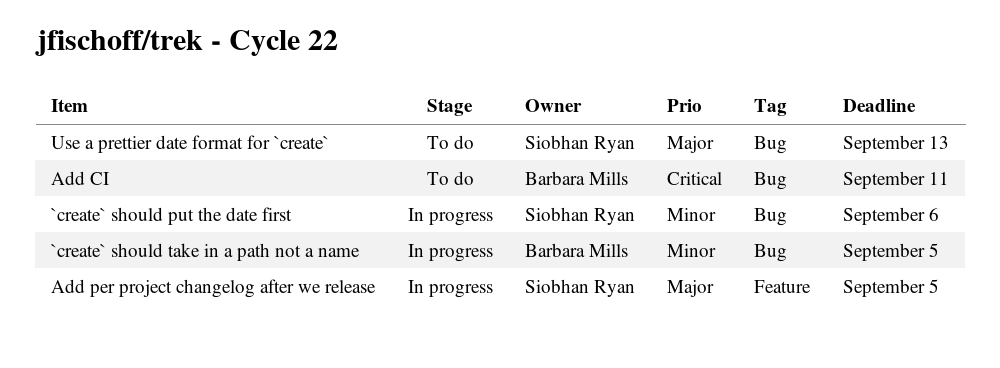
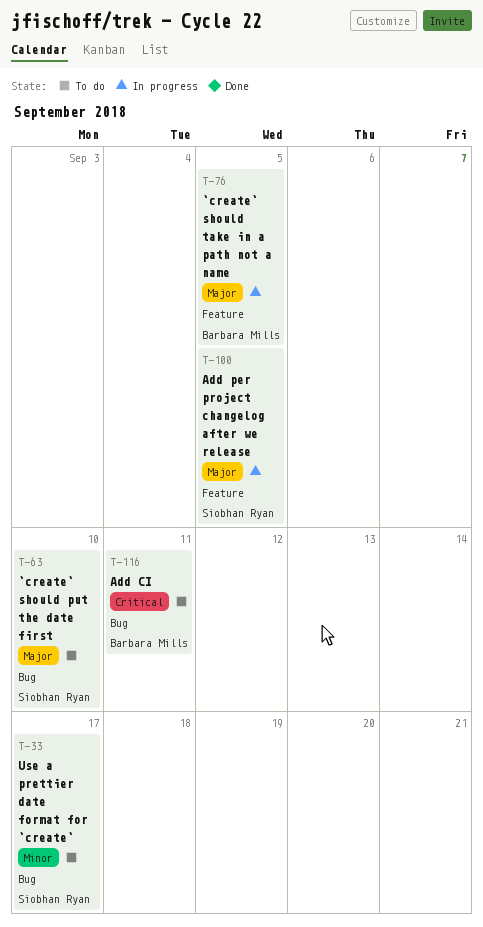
`create` should put the date first, status: In progress -> To do
`create` should put the date first, priority: Minor -> Major
`create` should put the date first, due: Sep 6 -> Sep 10
`create` should take in a path not a name, priority: Minor -> Major
`create` should take in a path not a name, label: Bug -> Feature
Use a prettier date format for `create`, priority: Major -> Minor
Use a prettier date format for `create`, due: Sep 13 -> Sep 17

